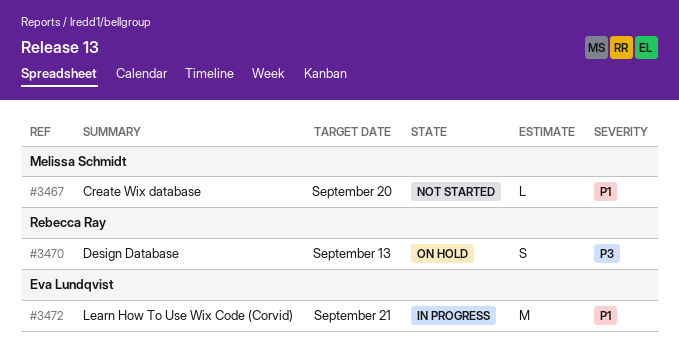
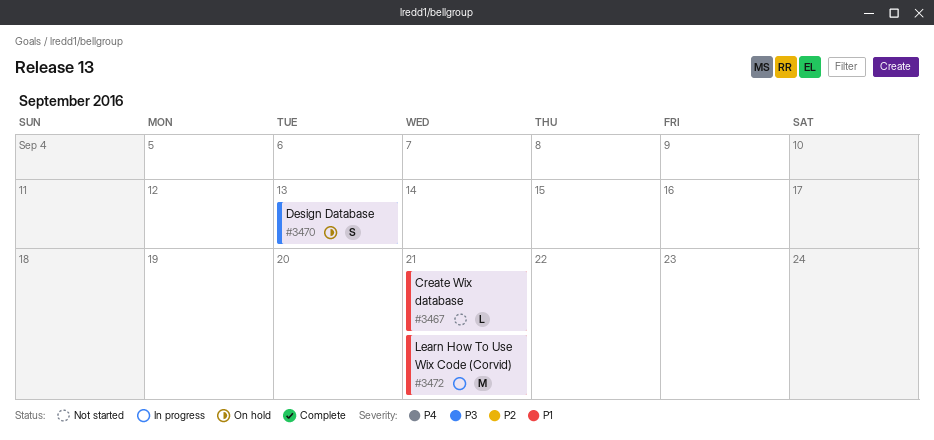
#3467, due: Sep 20 -> Sep 21

